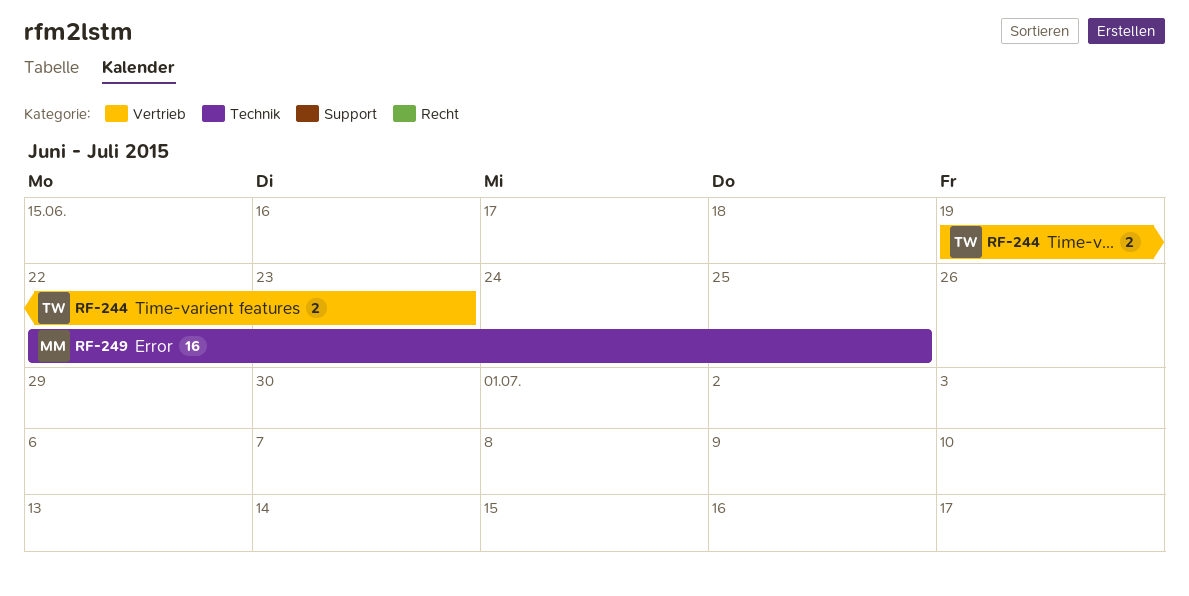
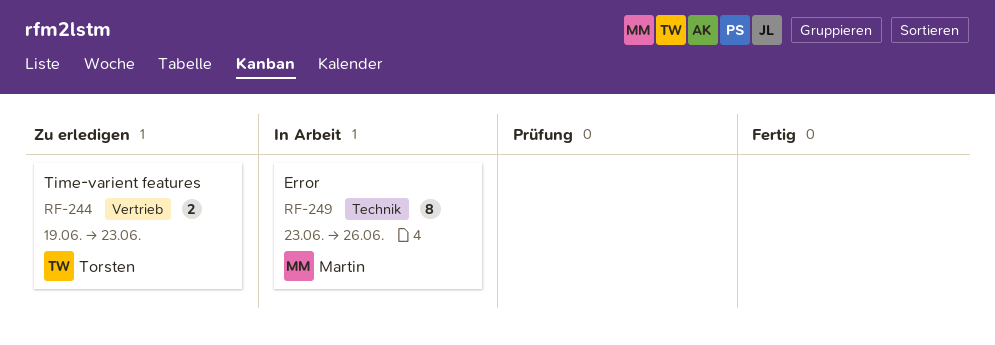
RF-249, estimate: 16 -> 8
RF-249, start: Jun 22 -> Jun 23
RF-249, due: Jun 25 -> Jun 26

